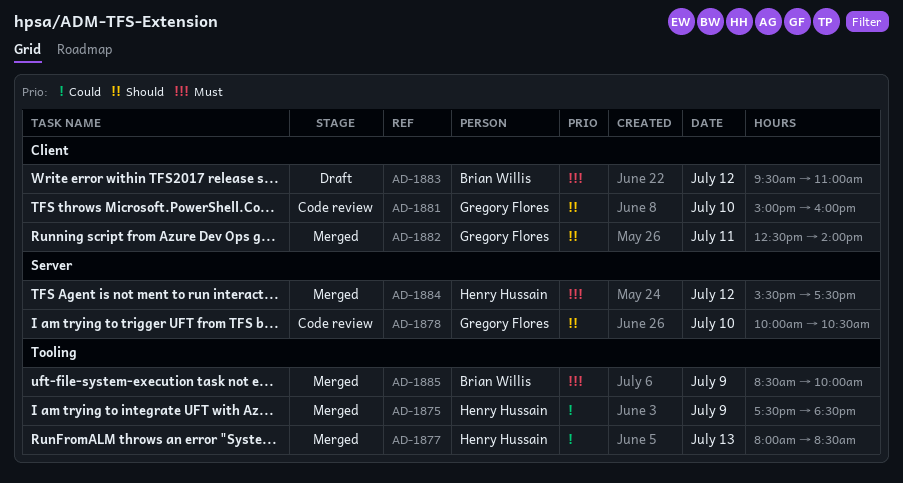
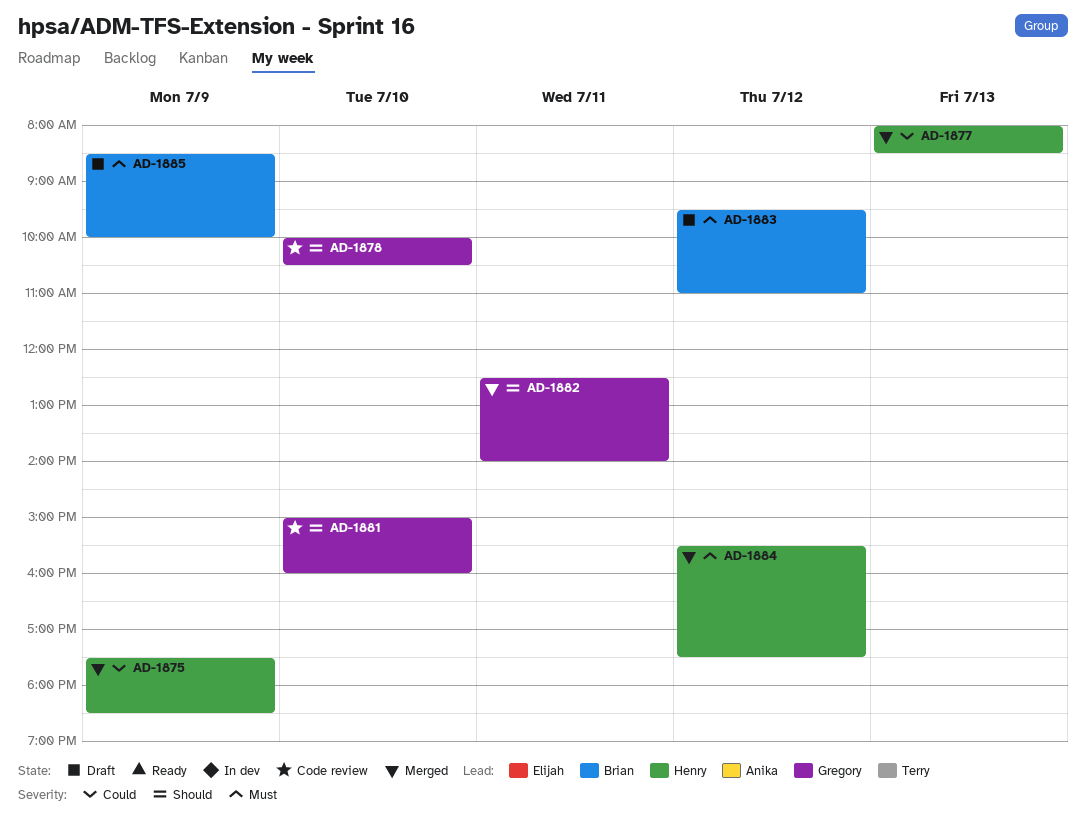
AD-1885, status: Merged -> Draft

